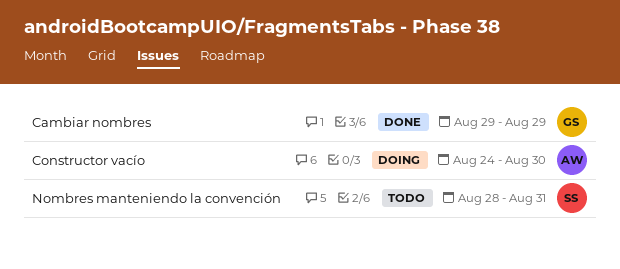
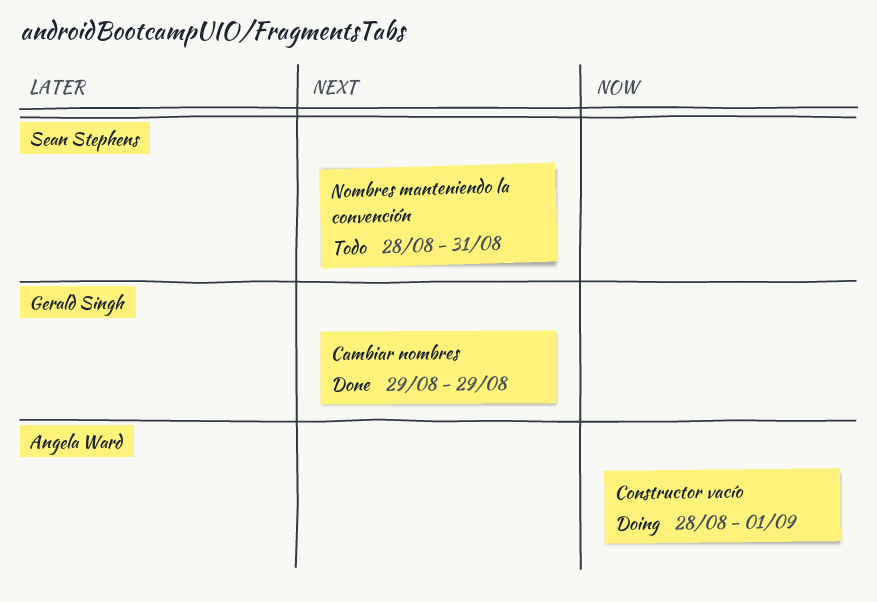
Constructor vacío, start: Aug 24 -> Aug 28
Constructor vacío, due: Aug 30 -> Sep 1

